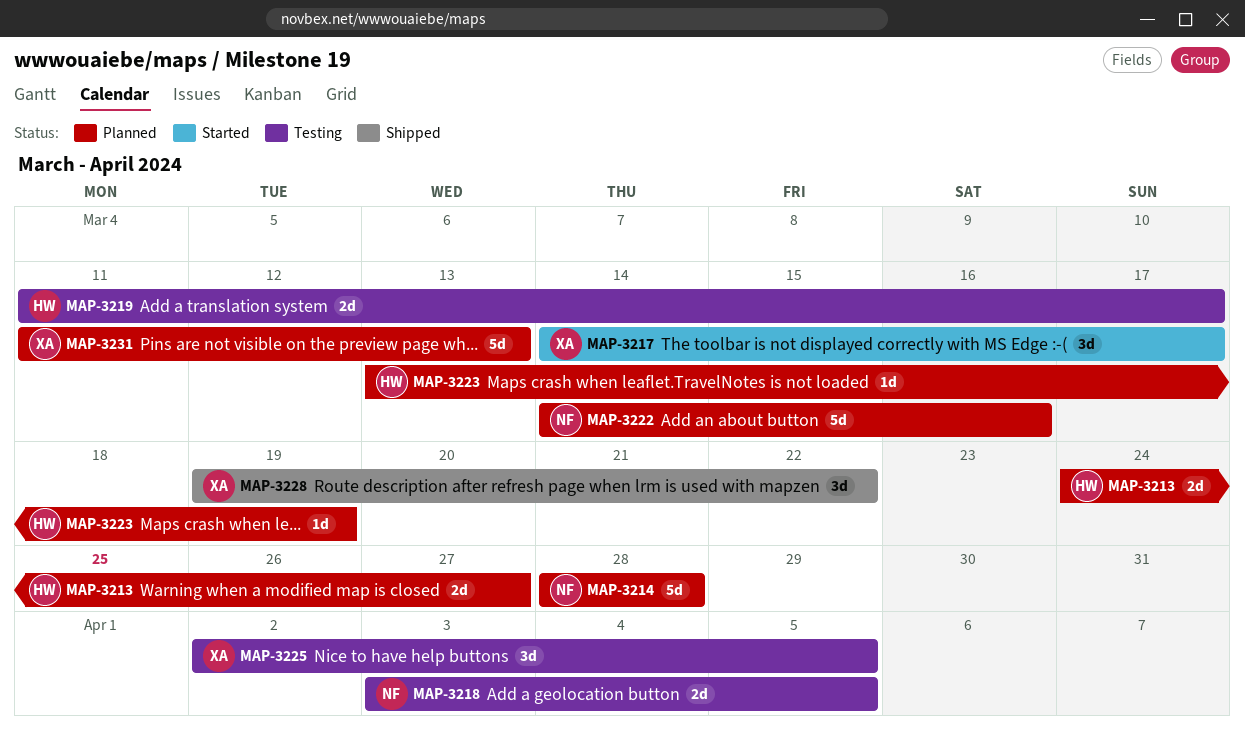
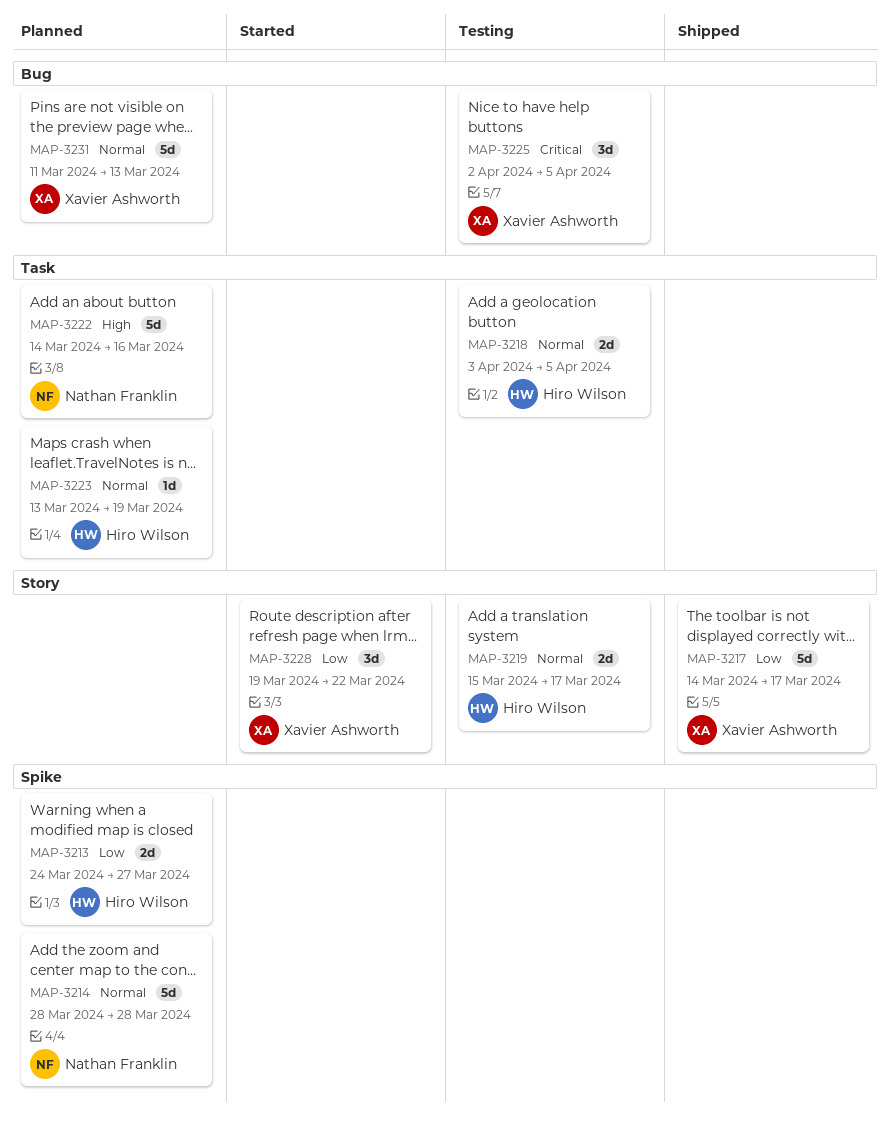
MAP-3217, status: Started -> Shipped
MAP-3217, estimate: 3d -> 5d
MAP-3218, owner: Nathan Franklin -> Hiro Wilson
MAP-3219, start: Mar 11 -> Mar 15
MAP-3228, status: Shipped -> Started

